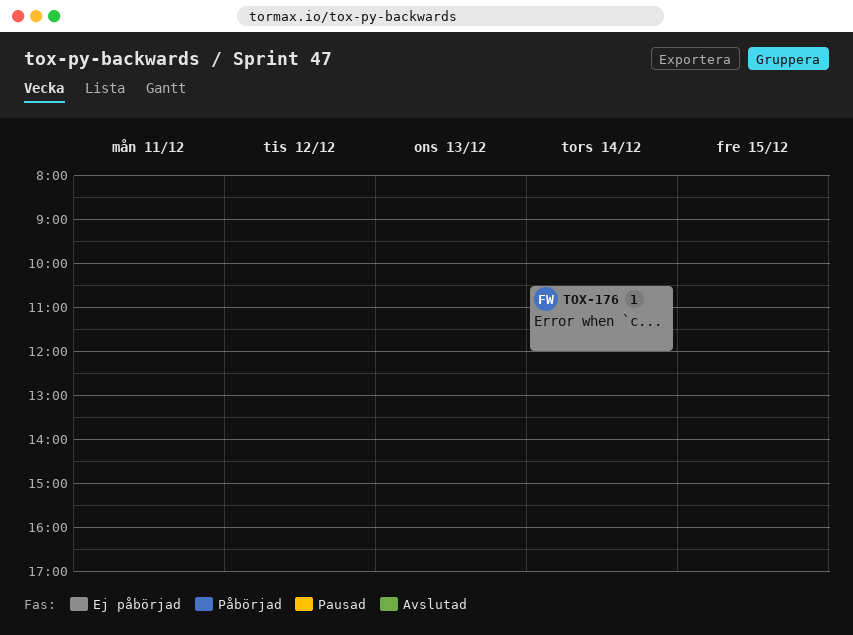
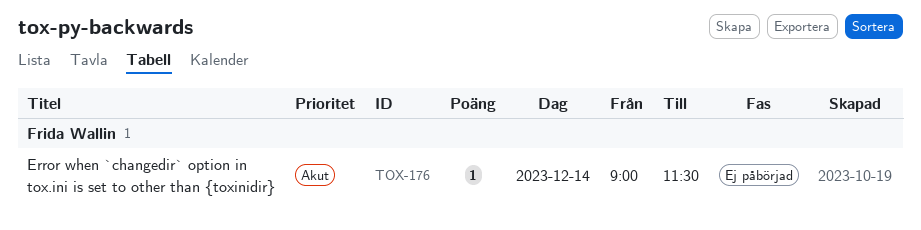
TOX-176, begins: 10:30 -> 09:00
TOX-176, ends: 12:00 -> 11:30

